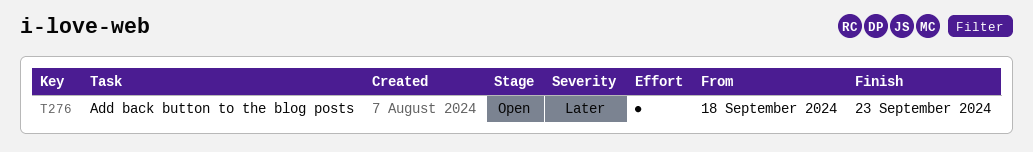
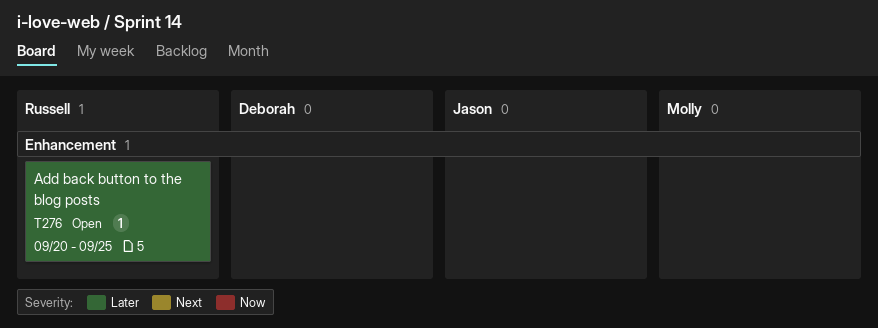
T276, start: Sep 18 -> Sep 20
T276, due: Sep 23 -> Sep 25

